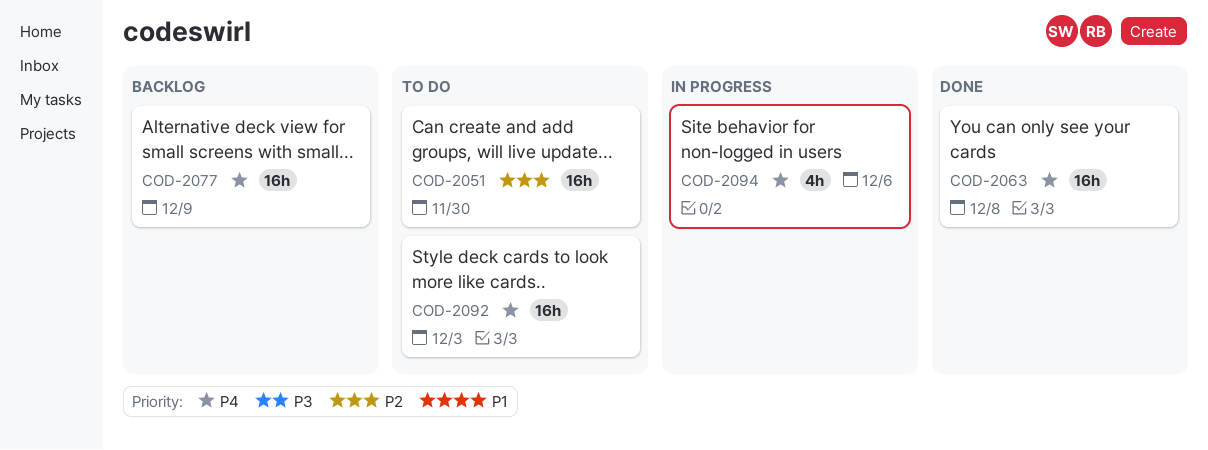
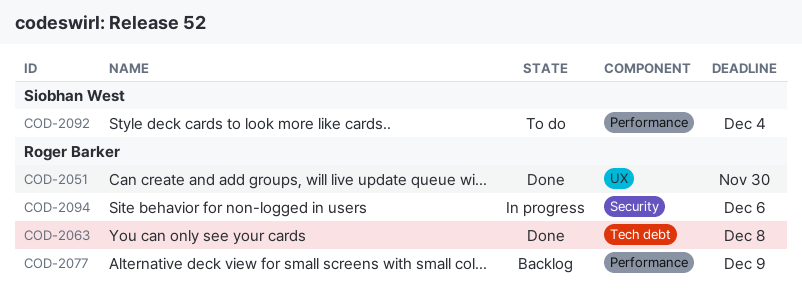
COD-2051, status: To do -> Done
COD-2092, due: Dec 3 -> Dec 4

